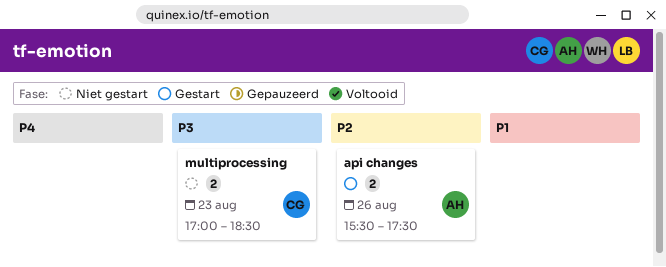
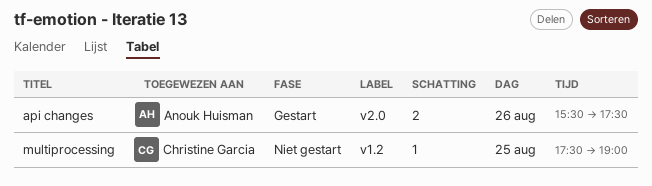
multiprocessing, estimate: 2 -> 1
multiprocessing, day: Aug 23 -> Aug 25
multiprocessing, begins: 17:00 -> 17:30
multiprocessing, ends: 18:30 -> 19:00

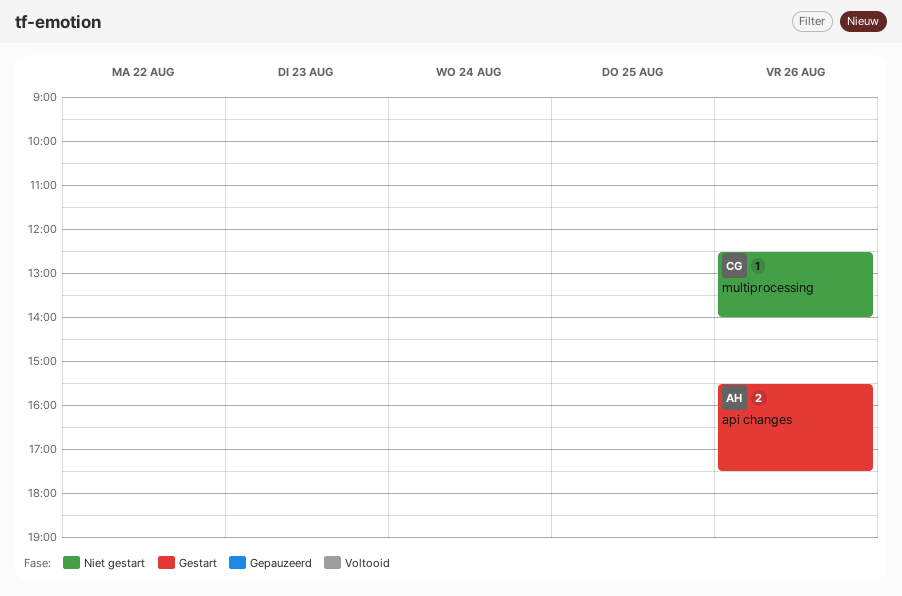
multiprocessing, day: Aug 25 -> Aug 26
multiprocessing, begins: 17:30 -> 12:30
multiprocessing, ends: 19:00 -> 14:00

